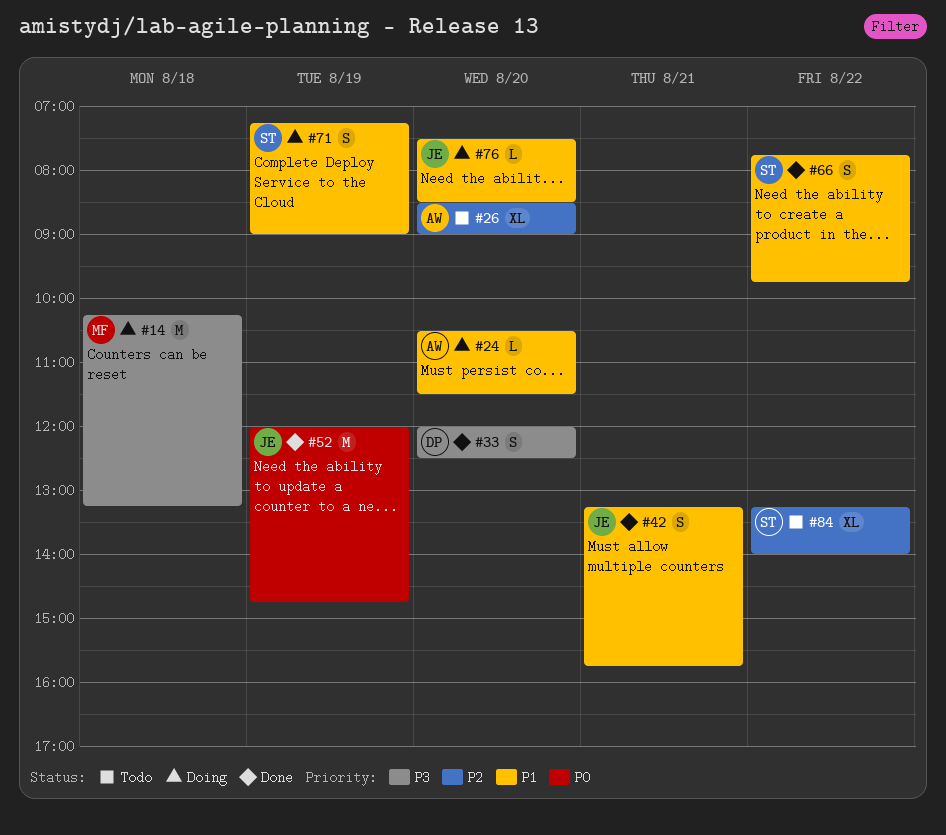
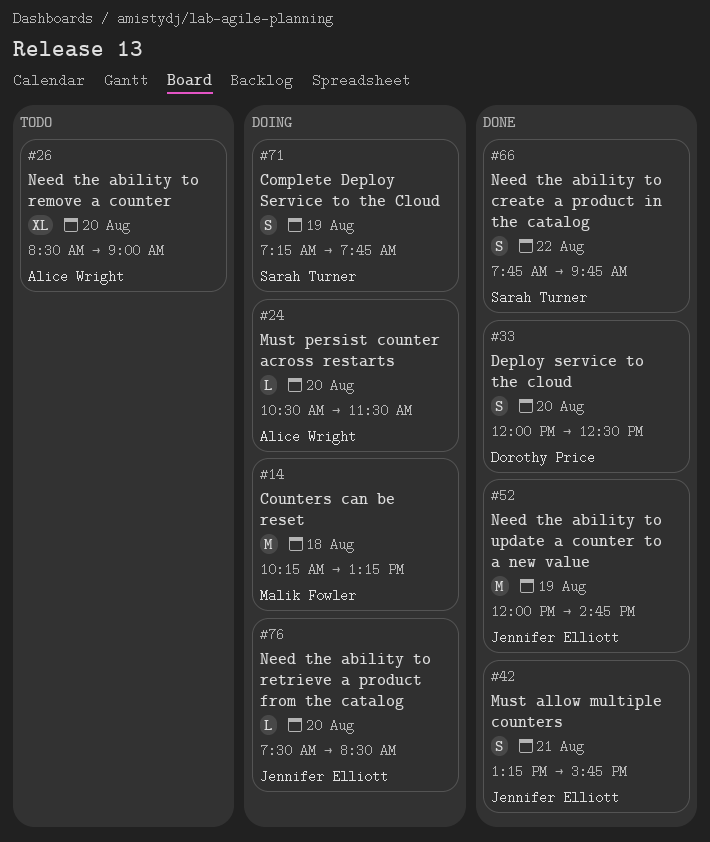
#71, ends: 09:00 -> 07:45
#84: present -> none

